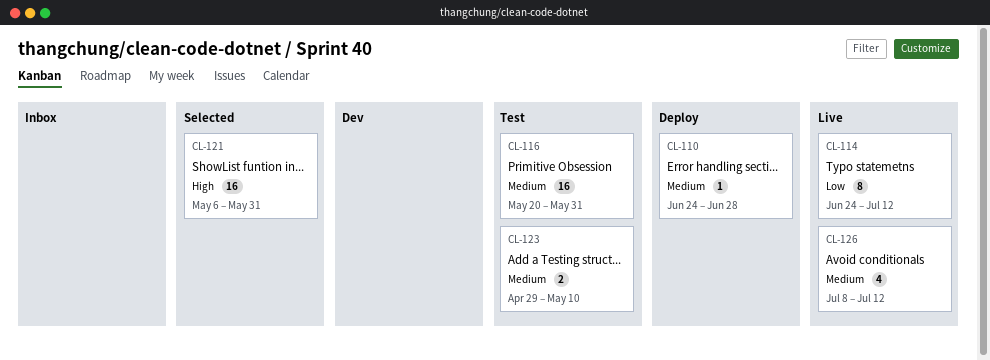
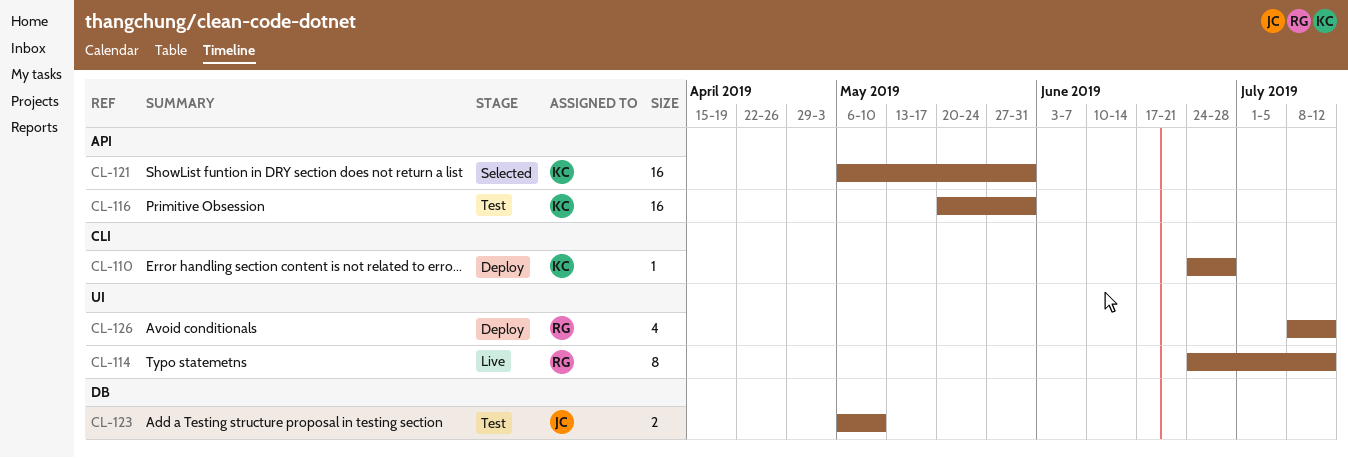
CL-123, start: Apr 29 -> May 6
CL-126, status: Live -> Deploy

